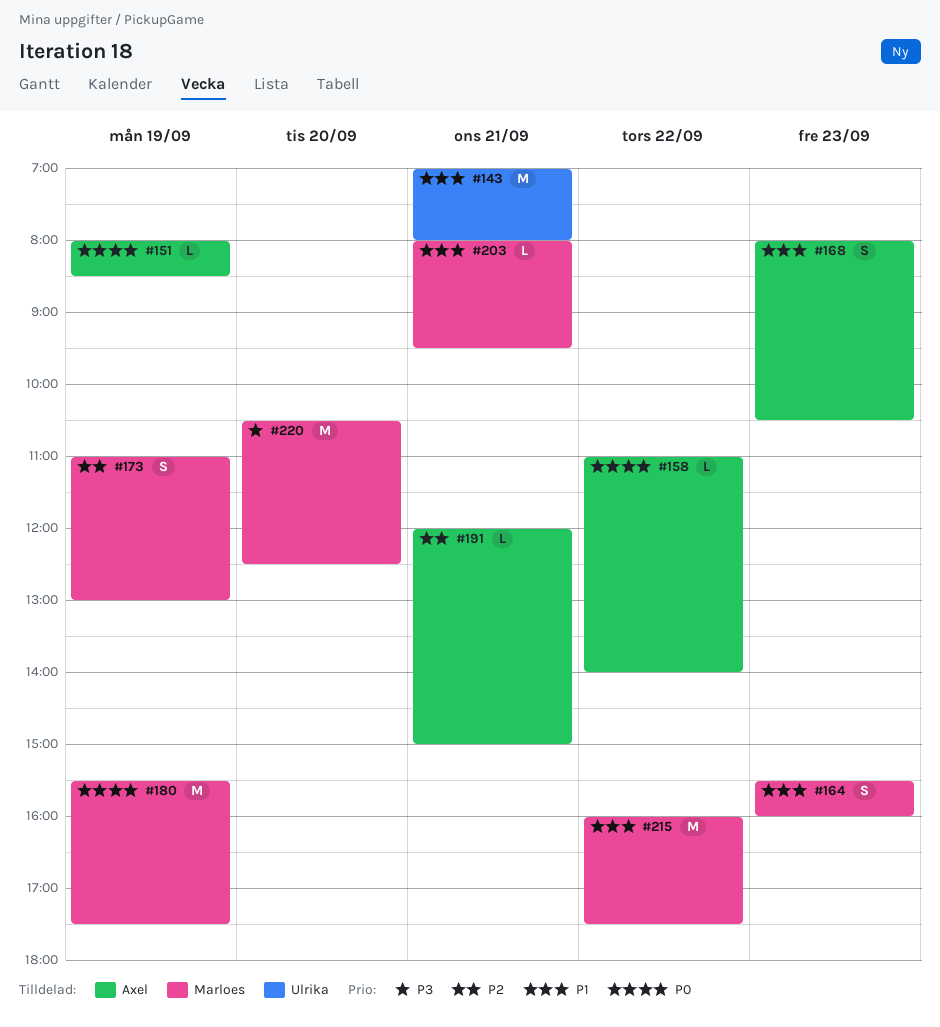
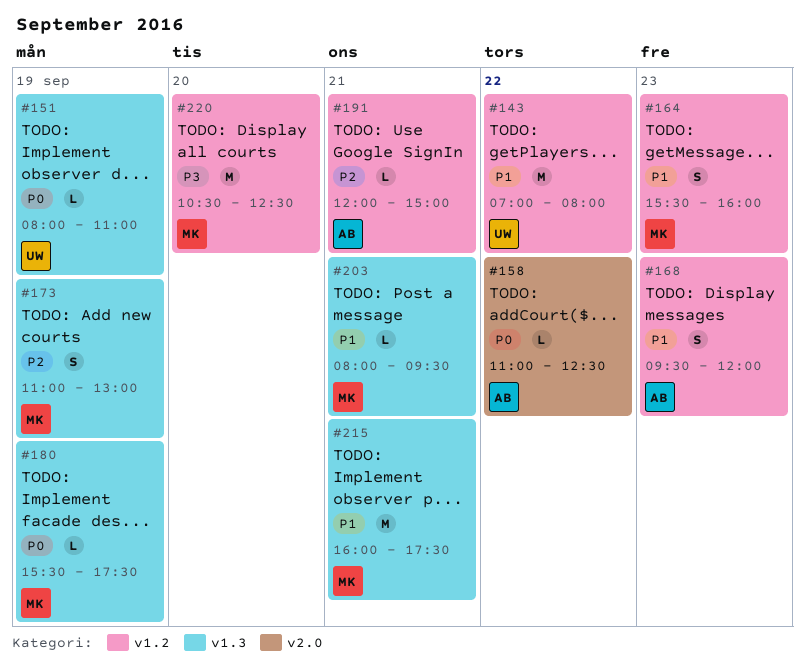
#143, day: Sep 21 -> Sep 22
#151, owner: Axel -> Ulrika
#151, ends: 08:30 -> 11:00
#158, ends: 14:00 -> 12:30
#168, begins: 08:00 -> 09:30
#168, ends: 10:30 -> 12:00
#180, estimate: M -> L
#215, day: Sep 22 -> Sep 21

